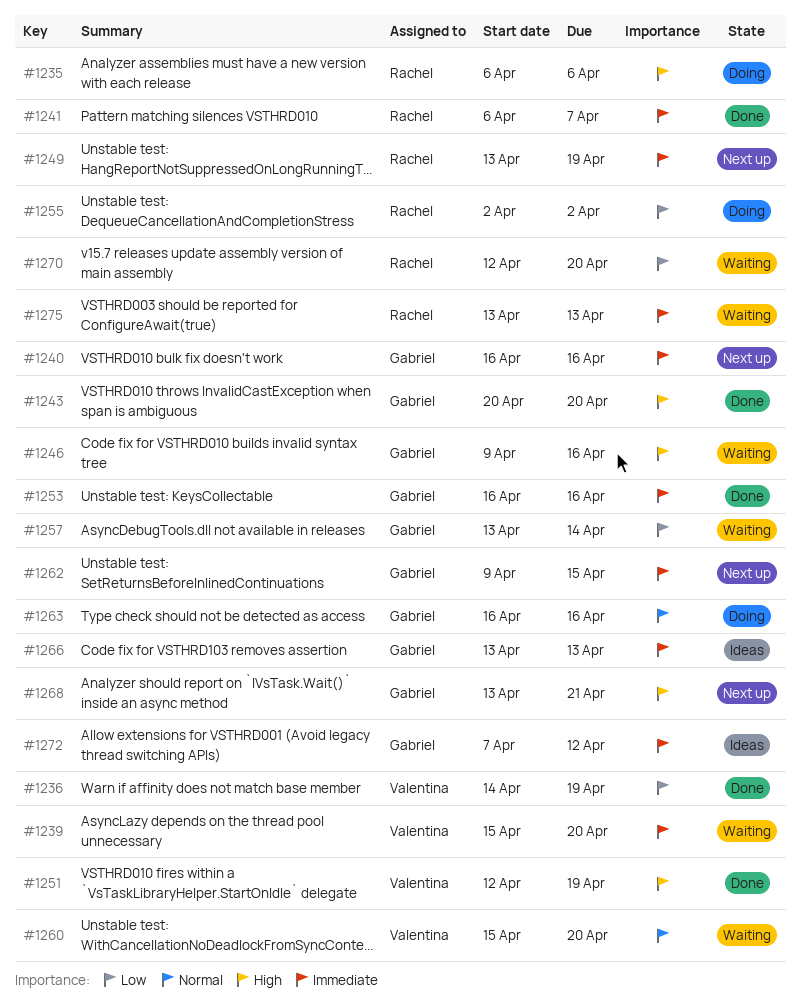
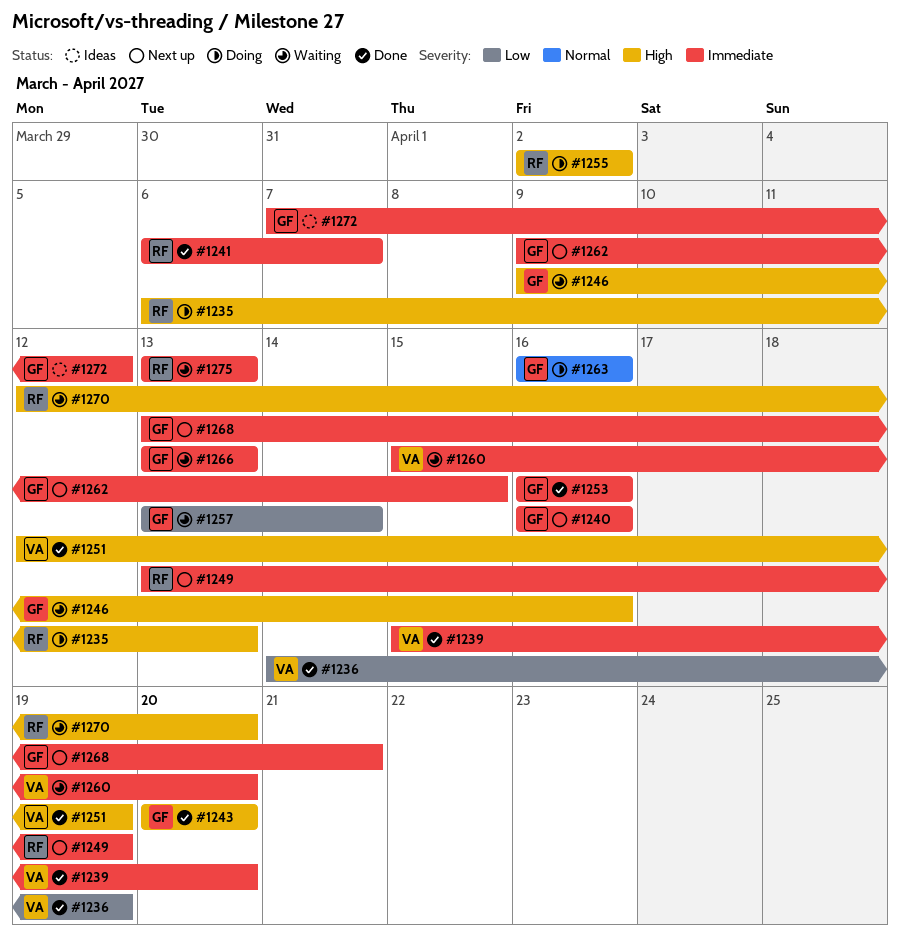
#1235, due: Apr 6 -> Apr 13
#1239, status: Waiting -> Done
#1255, priority: Low -> High
#1260, priority: Normal -> Immediate
#1266, status: Ideas -> Waiting
#1268, priority: High -> Immediate
#1270, priority: Low -> High

